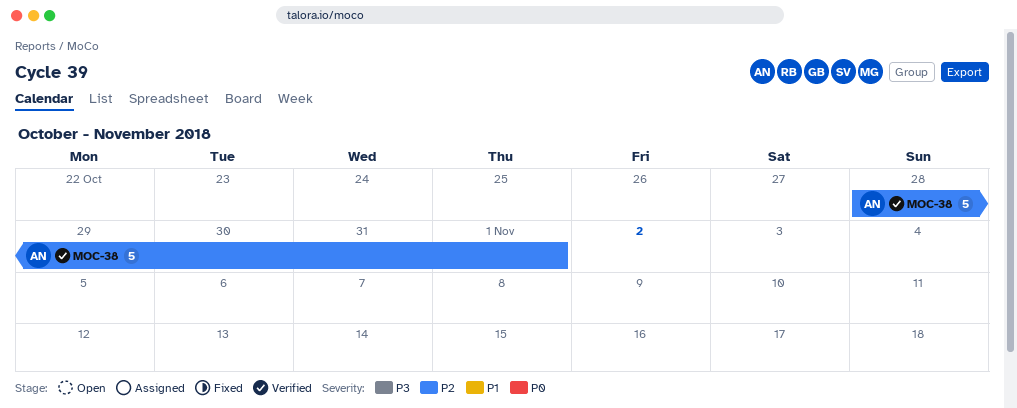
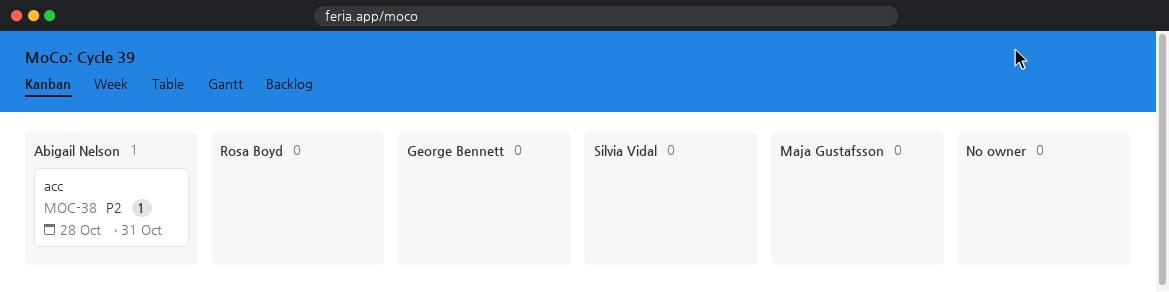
MOC-38, estimate: 5 -> 1
MOC-38, due: Nov 1 -> Oct 31

